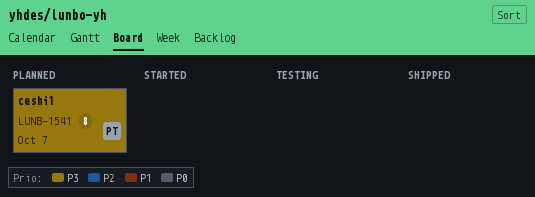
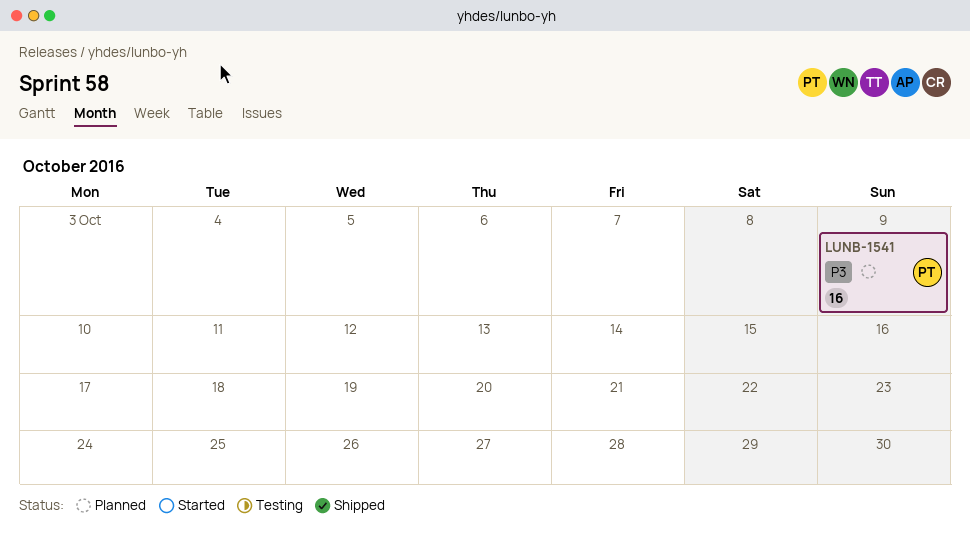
LUNB-1541, estimate: 8 -> 16
LUNB-1541, due: Oct 7 -> Oct 9

